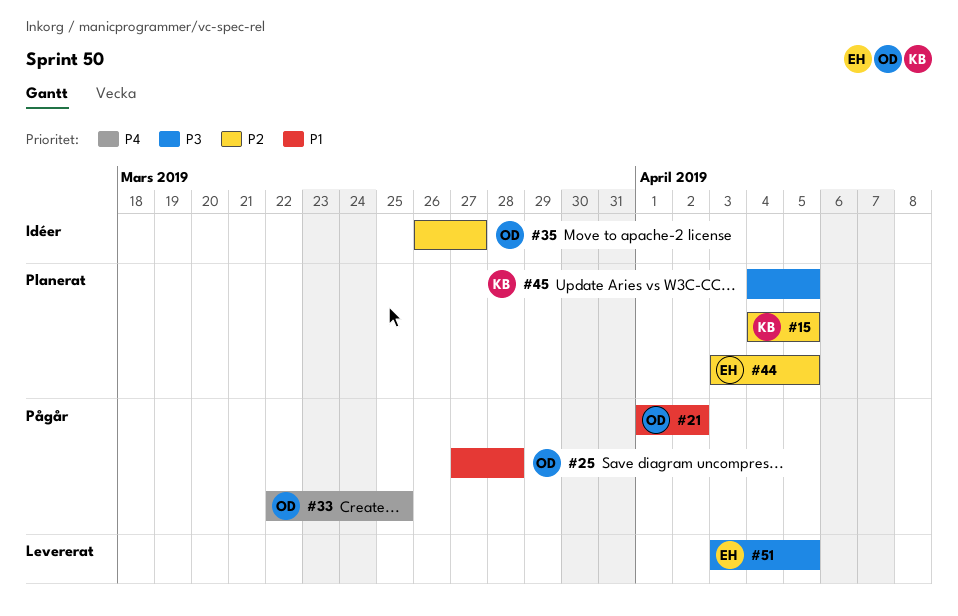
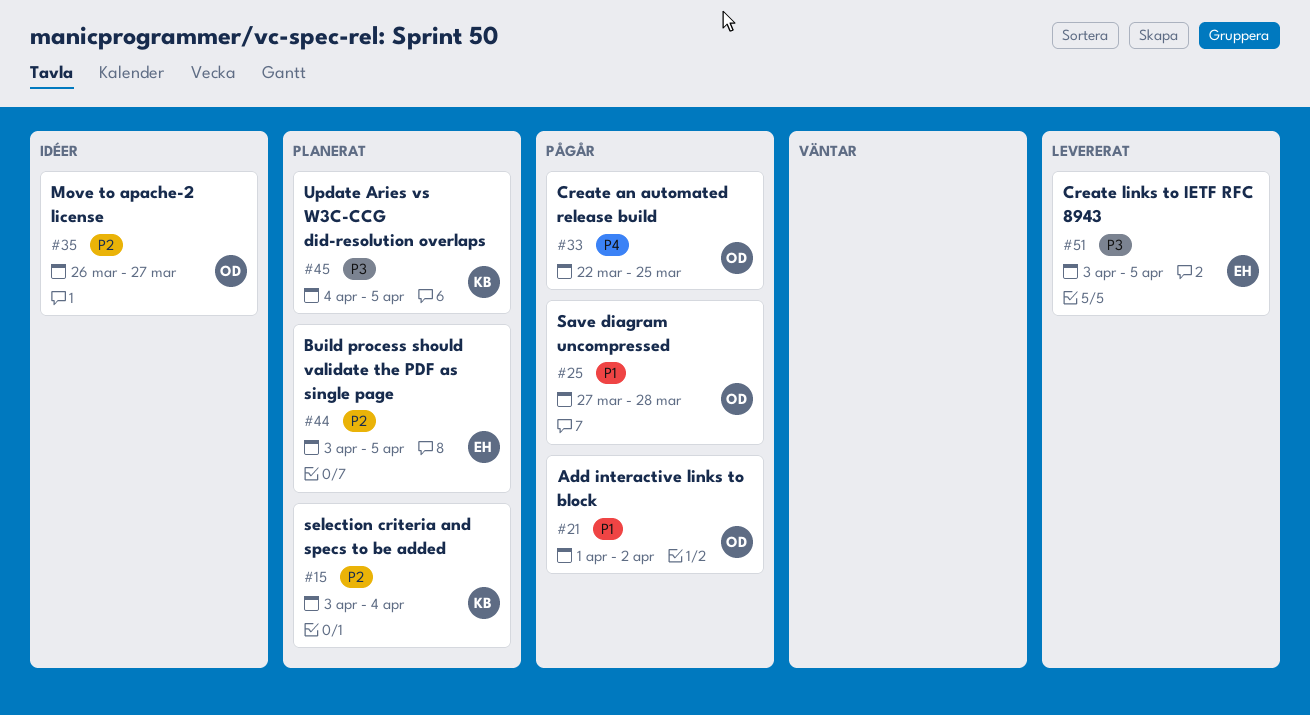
#15, start: Apr 4 -> Apr 3
#15, due: Apr 5 -> Apr 4

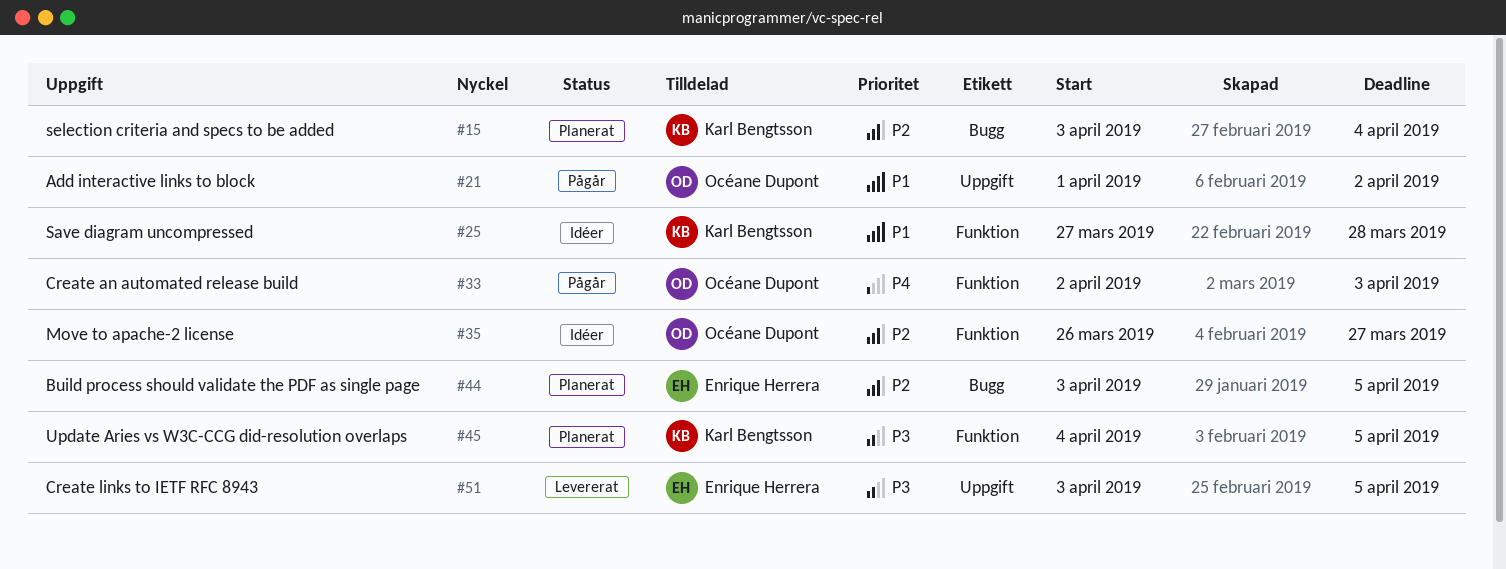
#25, status: Pågår -> Idéer
#25, owner: Océane Dupont -> Karl Bengtsson
#33, start: Mar 22 -> Apr 2
#33, due: Mar 25 -> Apr 3

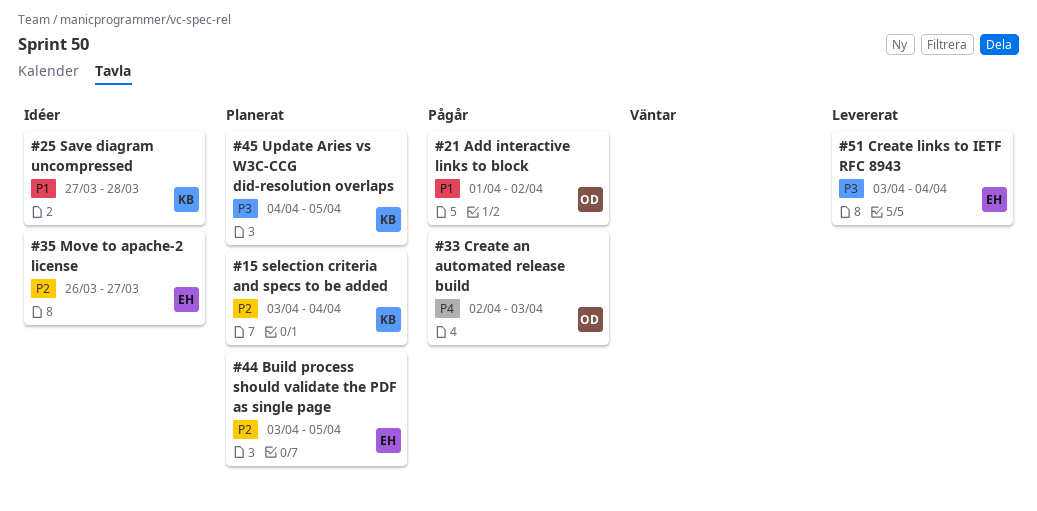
#35, owner: Océane Dupont -> Enrique Herrera
#51, due: Apr 5 -> Apr 4

